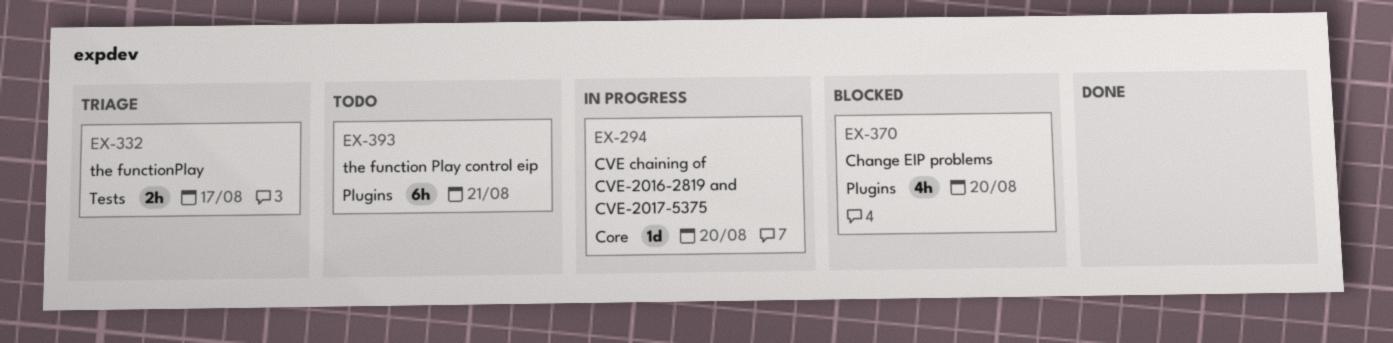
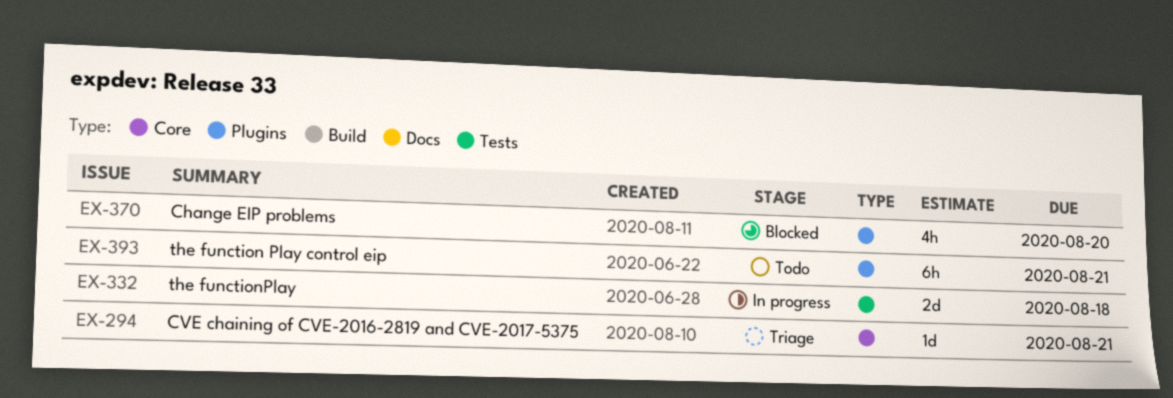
EX-294, status: In progress -> Triage
EX-294, due: Aug 20 -> Aug 21
EX-332, status: Triage -> In progress
EX-332, estimate: 2h -> 2d
EX-332, due: Aug 17 -> Aug 18

